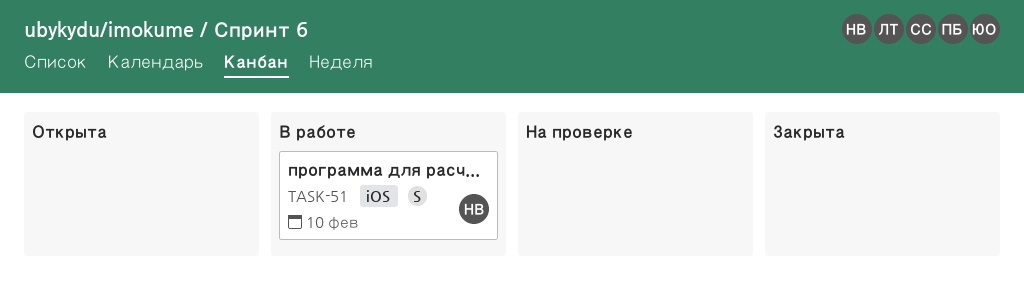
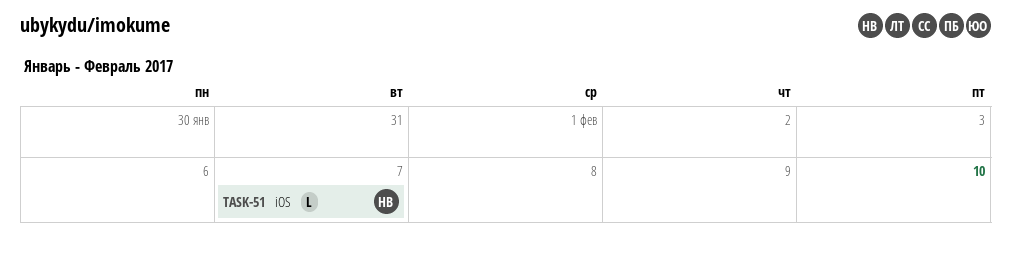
TASK-51, estimate: S -> L
TASK-51, due: Feb 10 -> Feb 7

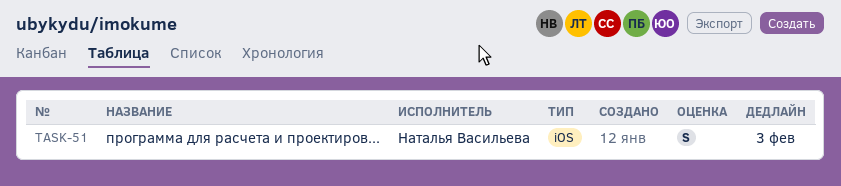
TASK-51, estimate: L -> S
TASK-51, due: Feb 7 -> Feb 3

